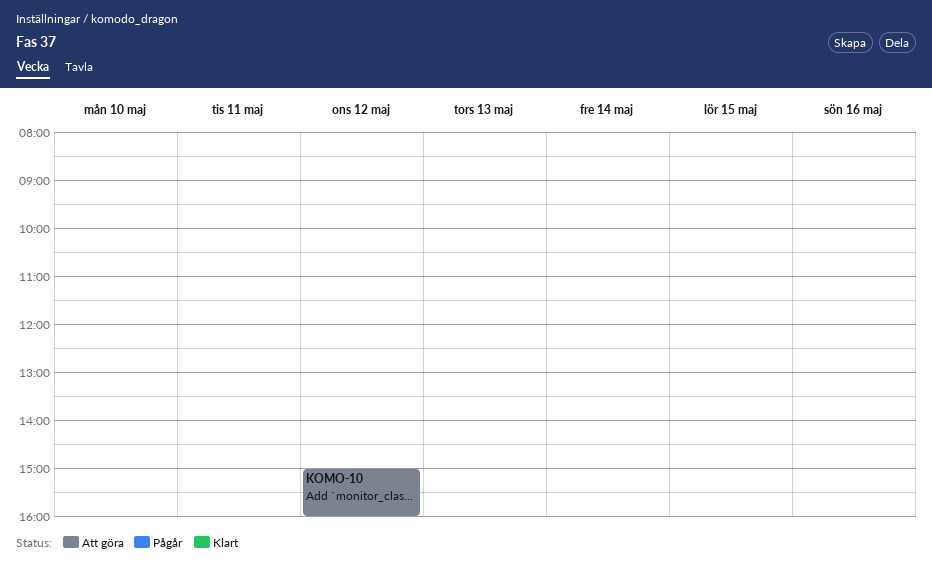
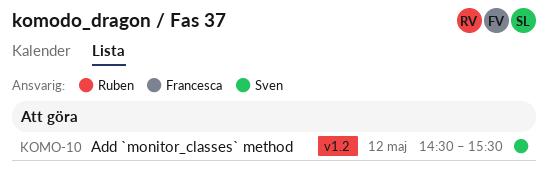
KOMO-10, begins: 15:00 -> 14:30
KOMO-10, ends: 16:00 -> 15:30

